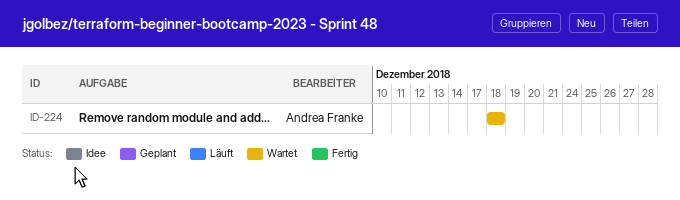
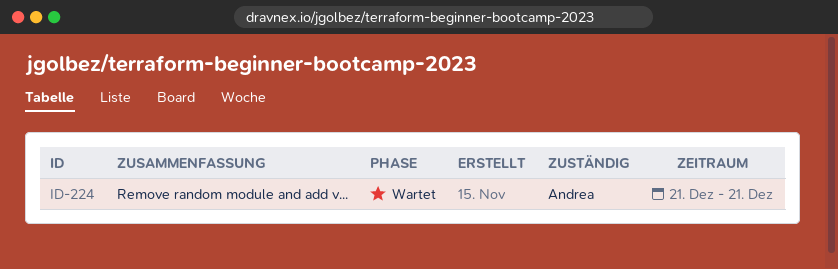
ID-224, start: Dec 18 -> Dec 21
ID-224, due: Dec 18 -> Dec 21

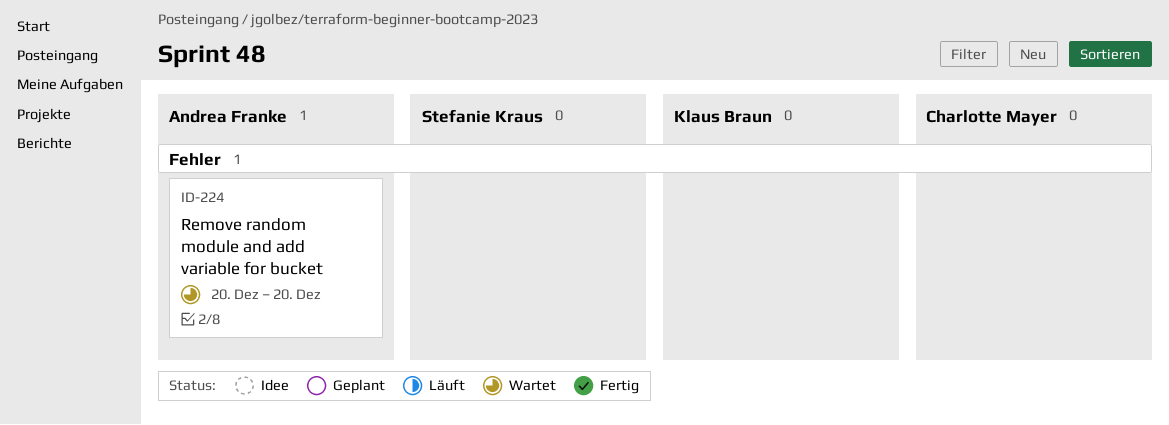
ID-224, start: Dec 21 -> Dec 20
ID-224, due: Dec 21 -> Dec 20

